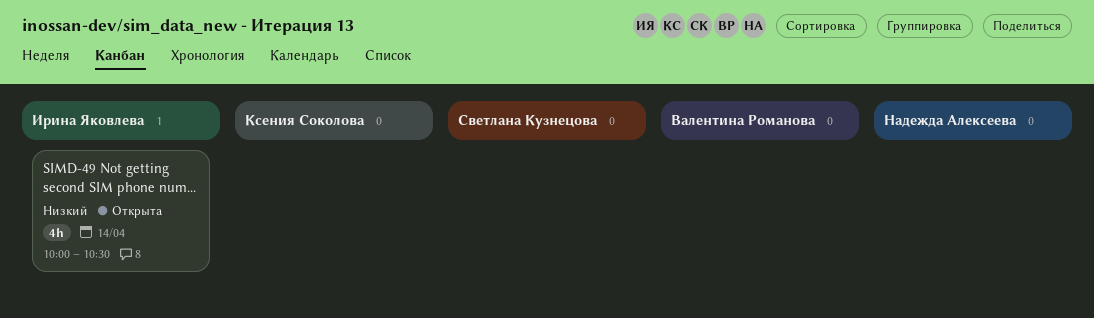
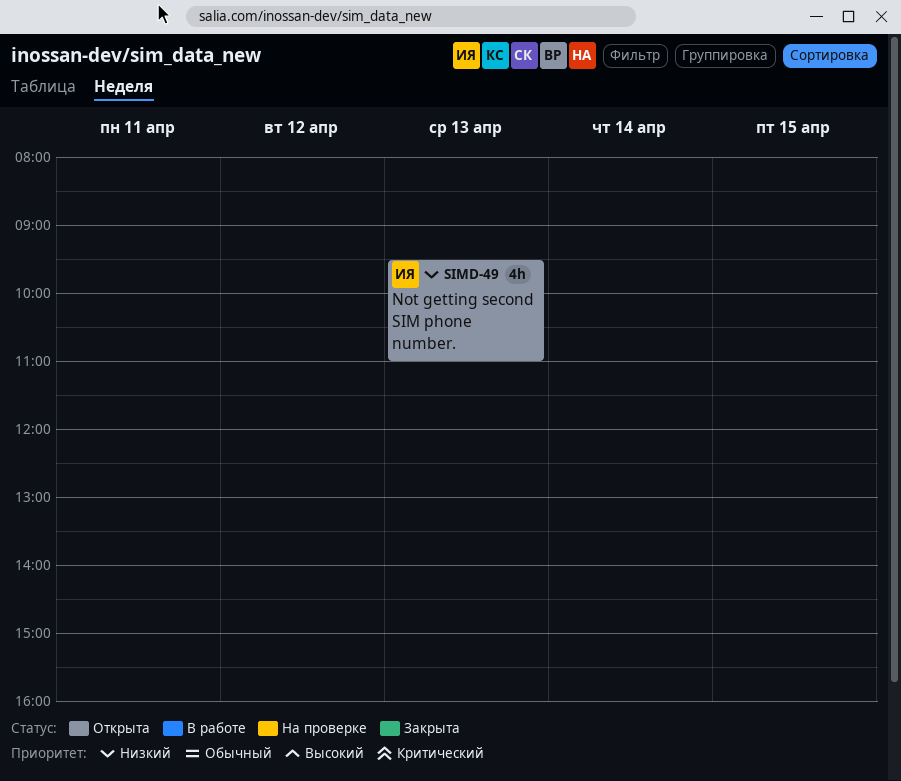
SIMD-49, day: Apr 14 -> Apr 13
SIMD-49, begins: 10:00 -> 09:30
SIMD-49, ends: 10:30 -> 11:00

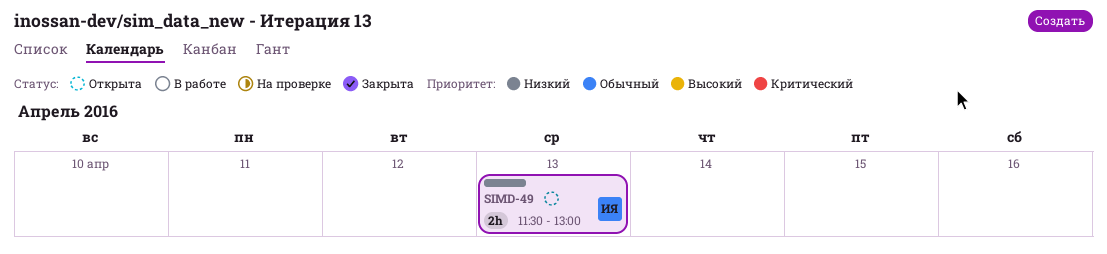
SIMD-49, estimate: 4h -> 2h
SIMD-49, begins: 09:30 -> 11:30
SIMD-49, ends: 11:00 -> 13:00

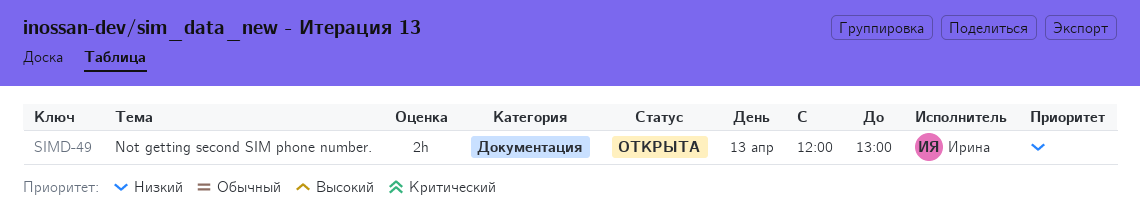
SIMD-49, begins: 11:30 -> 12:00

